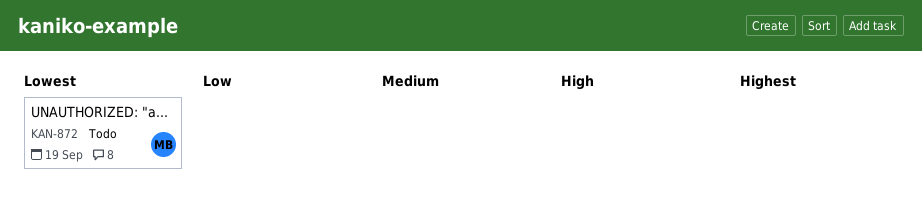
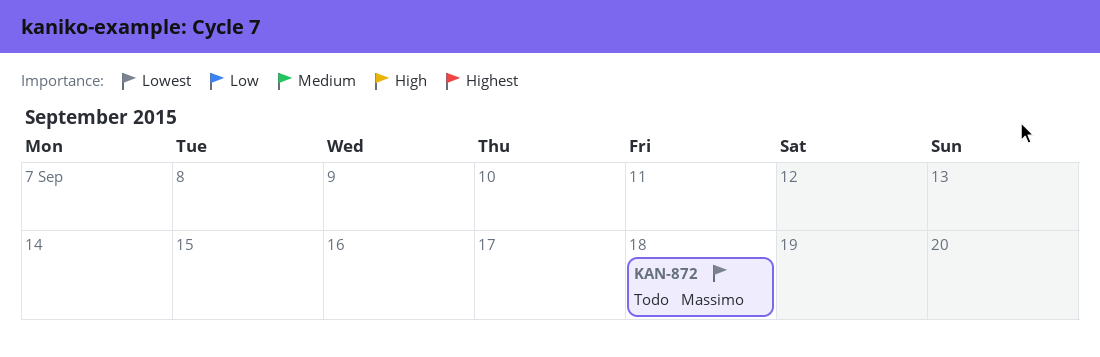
KAN-872, due: Sep 19 -> Sep 18

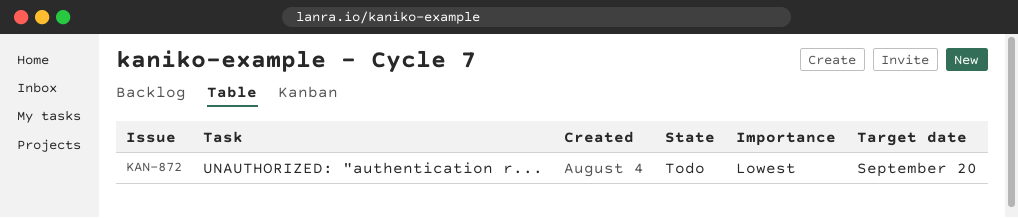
KAN-872, due: Sep 18 -> Sep 20

